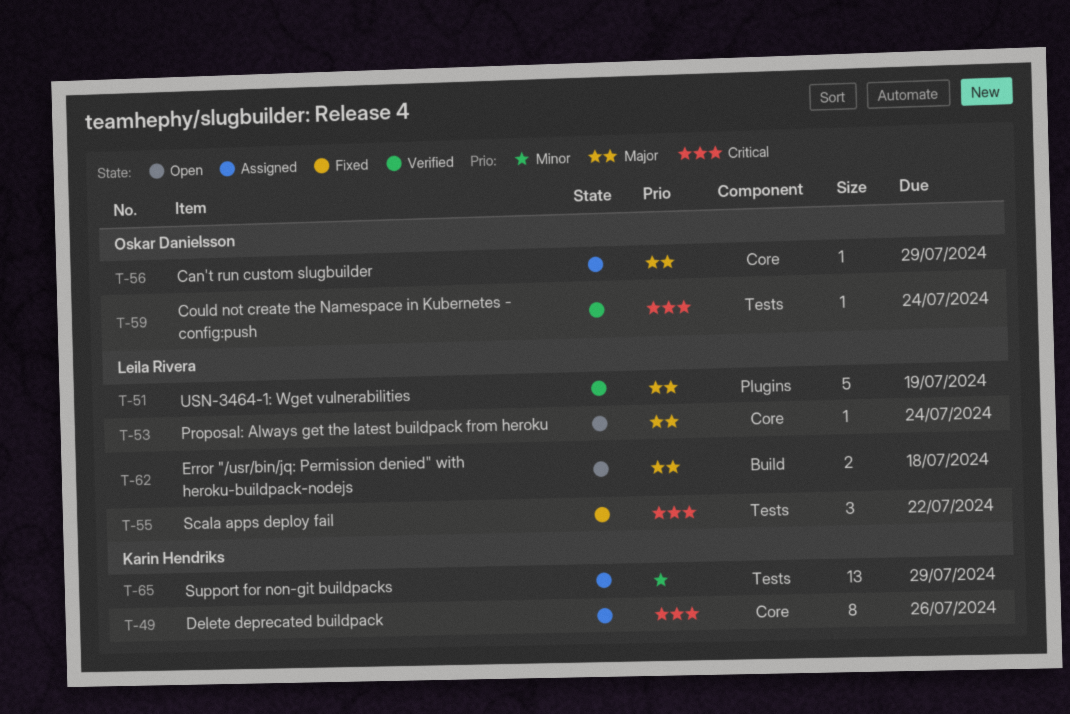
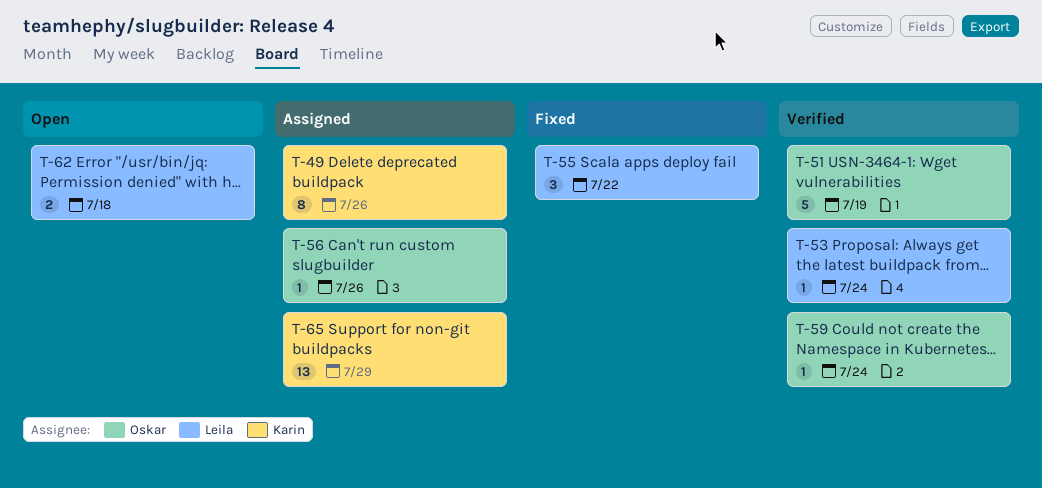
T-51, owner: Leila Rivera -> Oskar Danielsson
T-53, status: Open -> Verified
T-56, due: Jul 29 -> Jul 26

